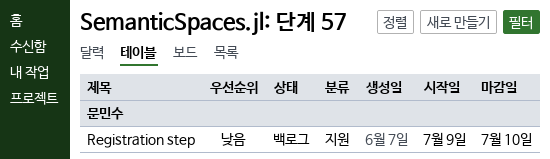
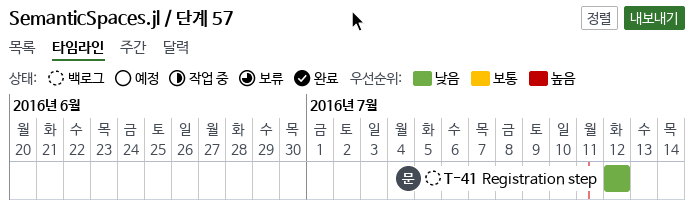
Registration step, start: Jul 9 -> Jul 12
Registration step, due: Jul 10 -> Jul 12

